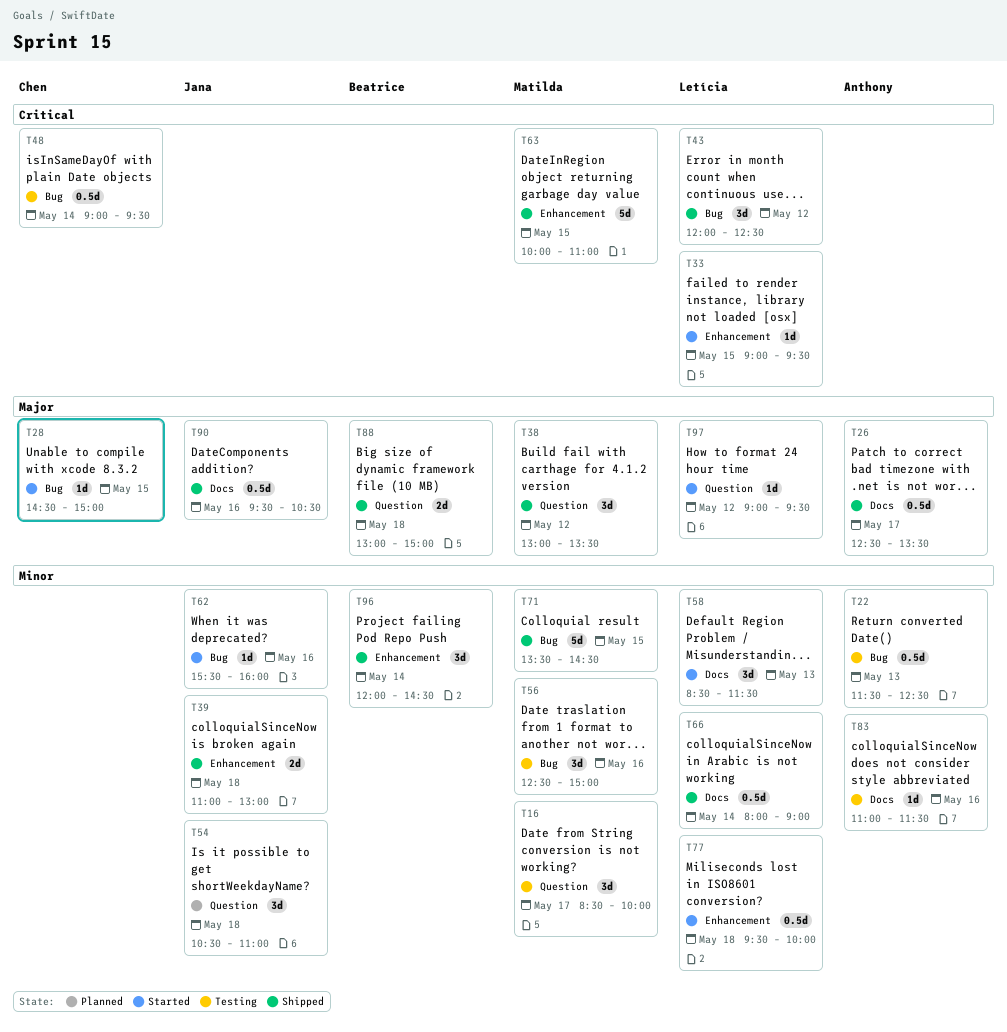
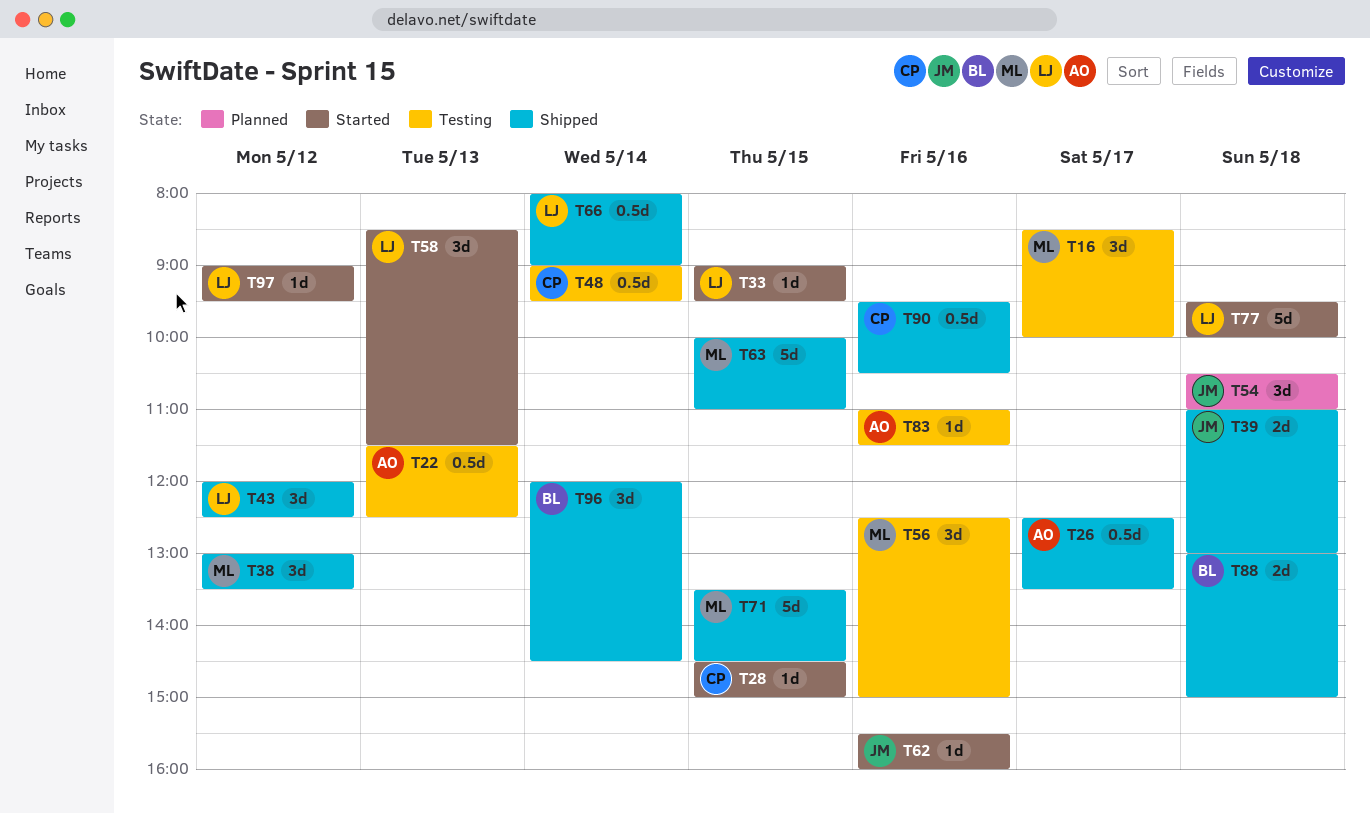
T77, estimate: 0.5d -> 5d
T90, owner: Jana -> Chen

